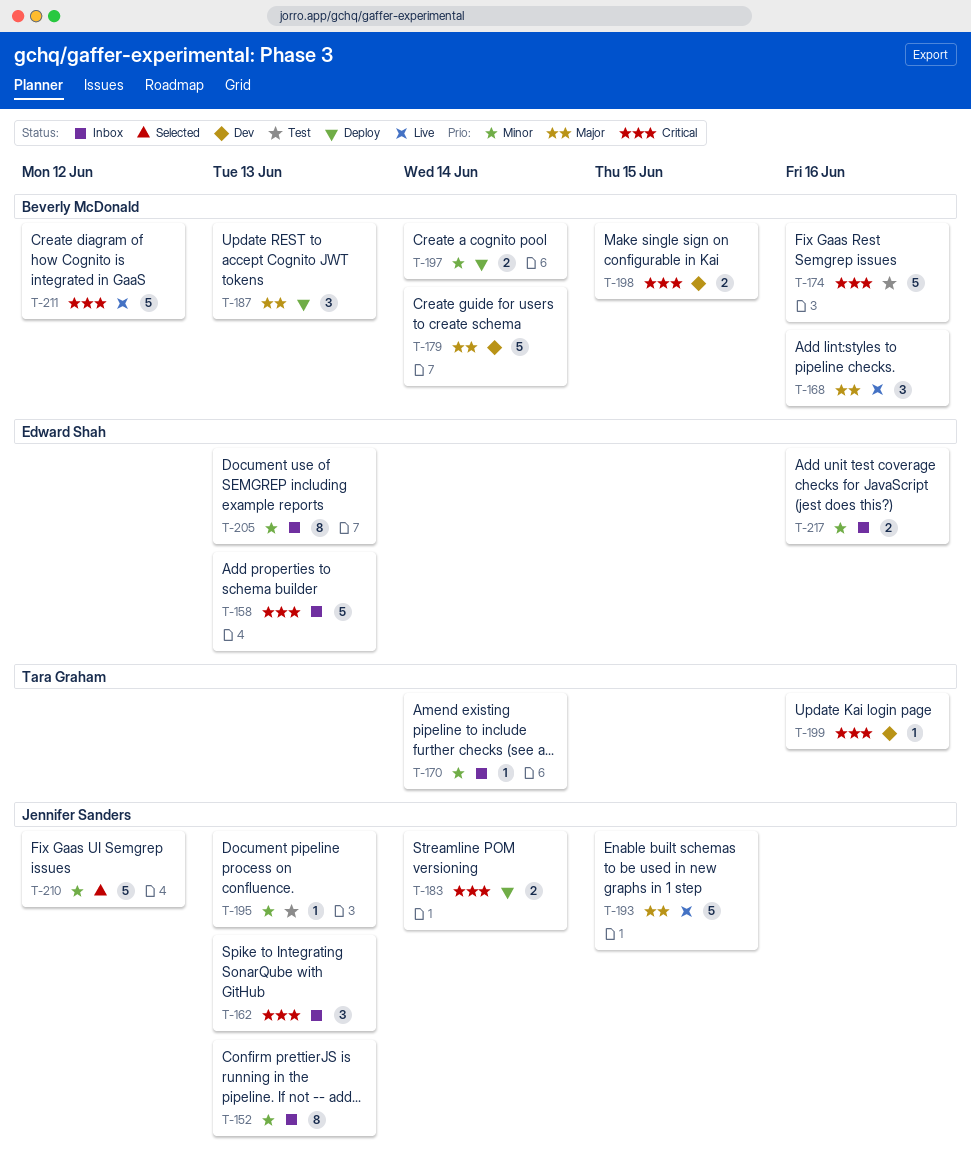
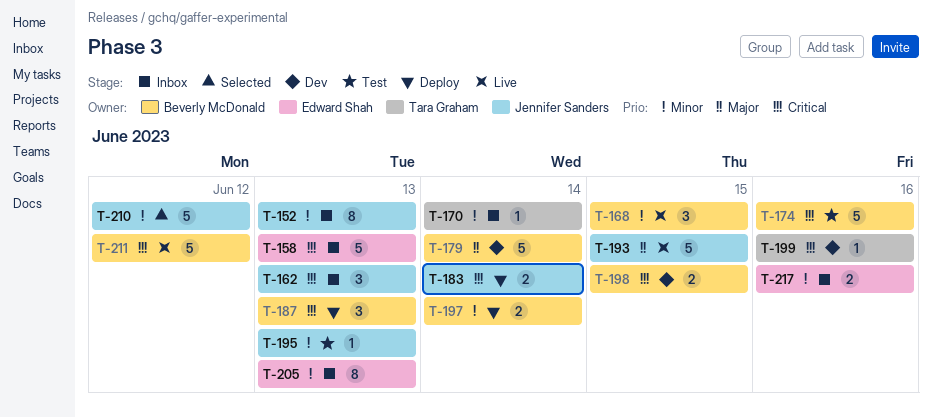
T-168, priority: Major -> Minor
T-168, due: Jun 16 -> Jun 15
T-187, priority: Major -> Critical

